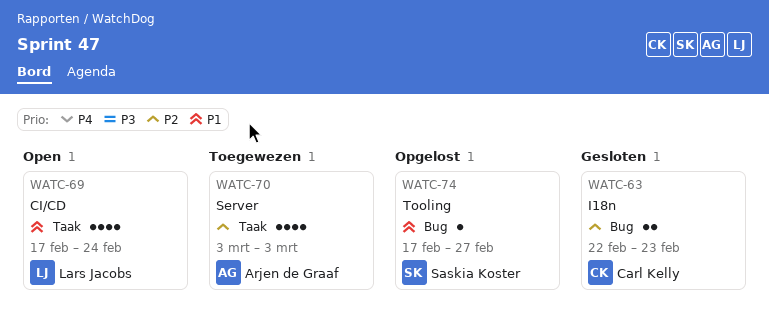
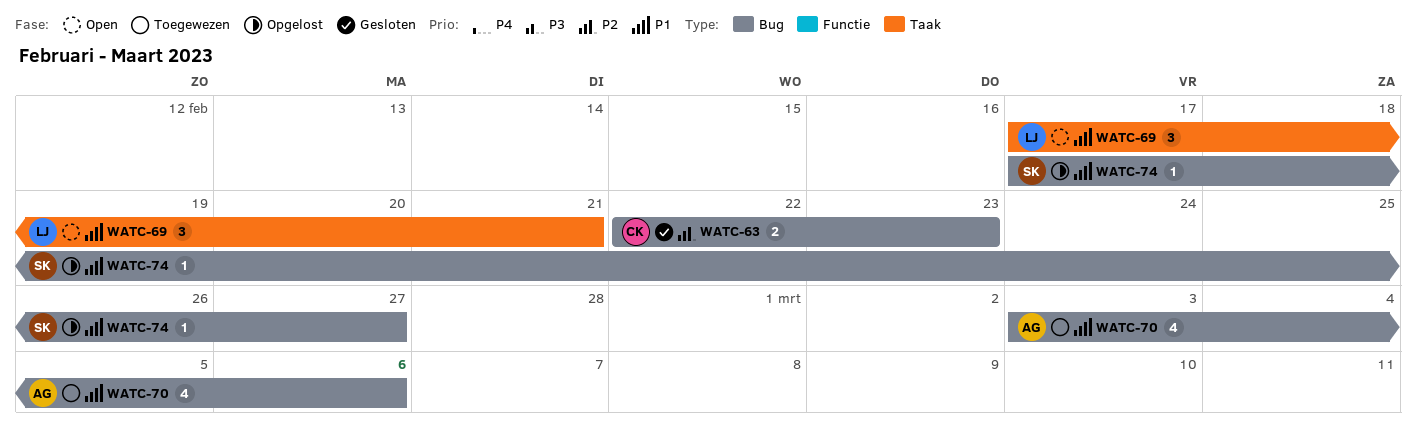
WATC-69, estimate: 4 -> 3
WATC-69, due: Feb 24 -> Feb 21
WATC-70, priority: P2 -> P1
WATC-70, label: Taak -> Bug
WATC-70, due: Mar 3 -> Mar 6

